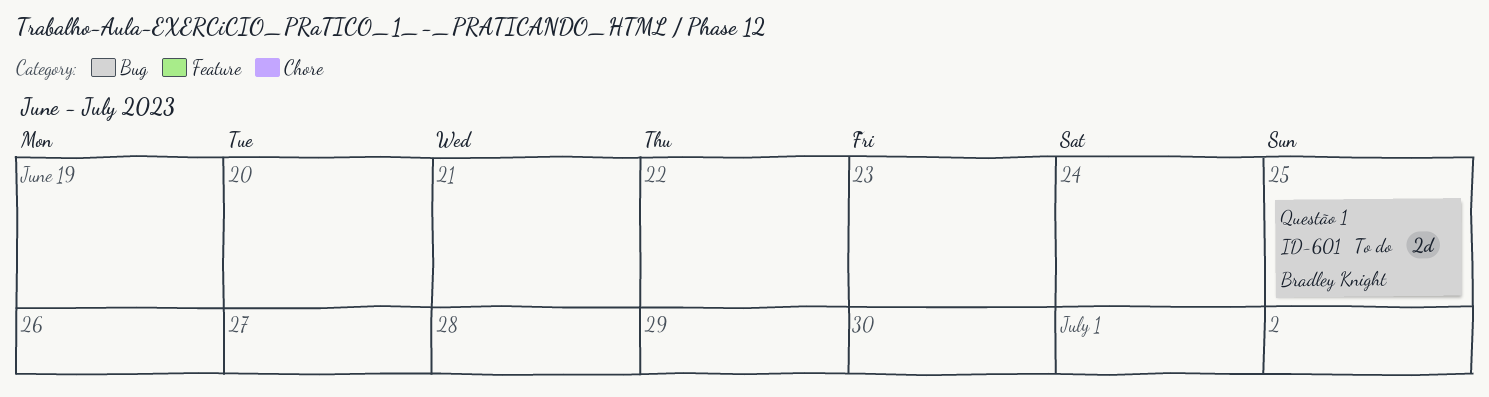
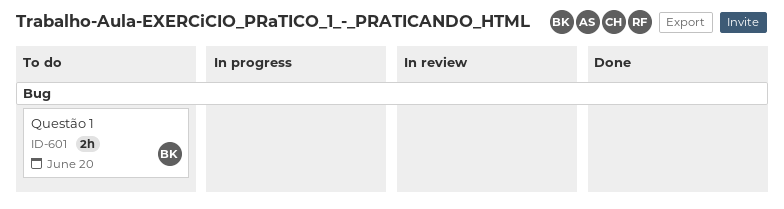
ID-601, estimate: 2d -> 2h
ID-601, due: Jun 25 -> Jun 20

